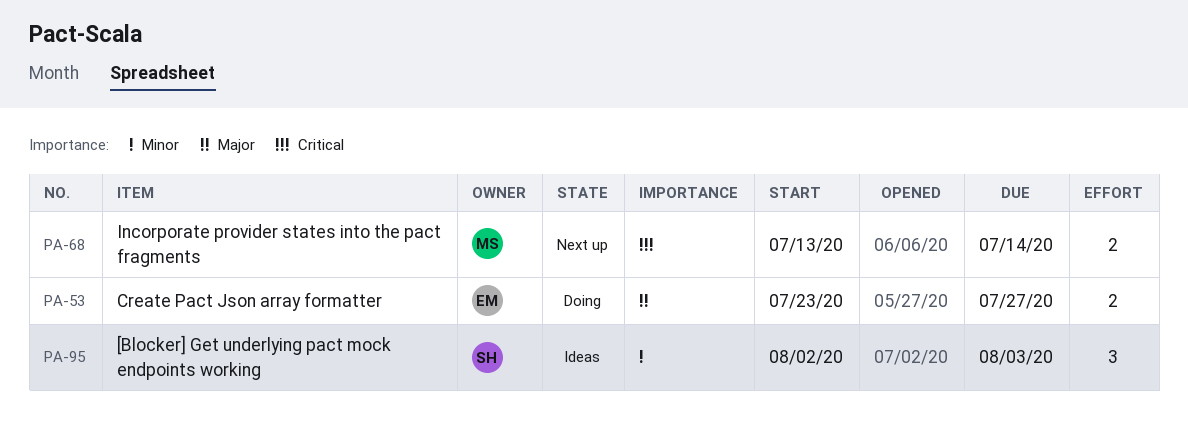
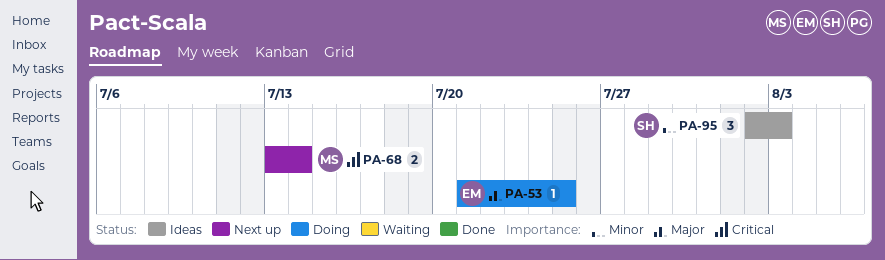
PA-53, estimate: 2 -> 1
PA-53, start: Jul 23 -> Jul 21
PA-53, due: Jul 27 -> Jul 25

